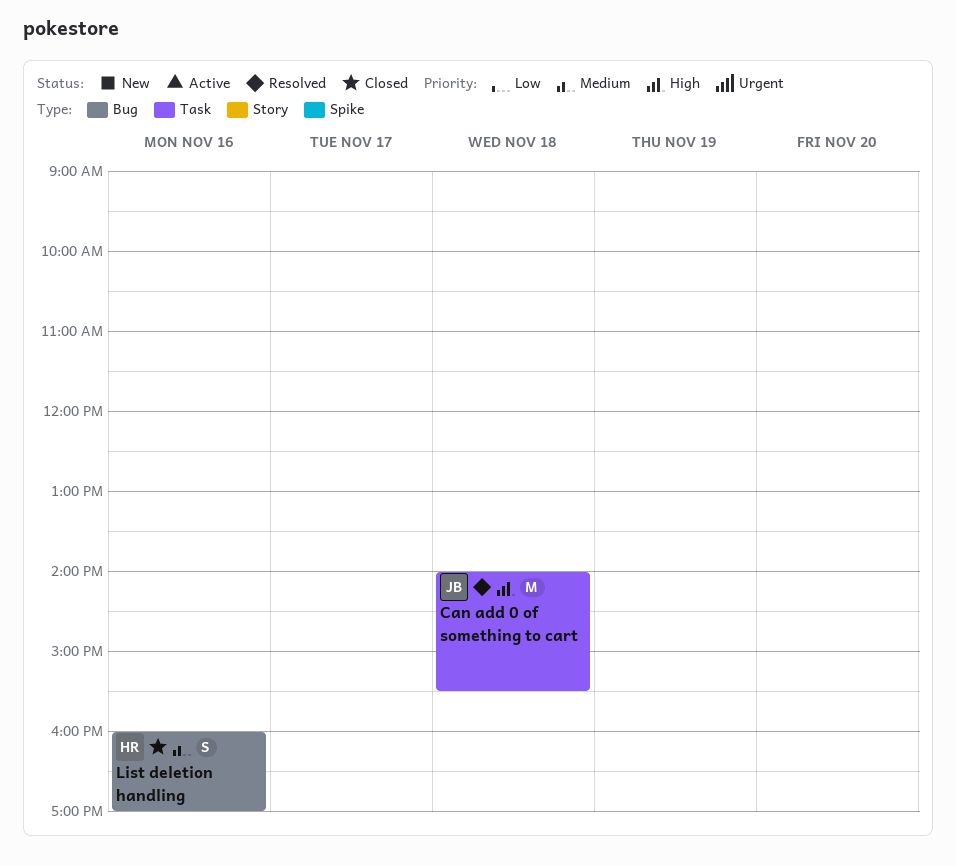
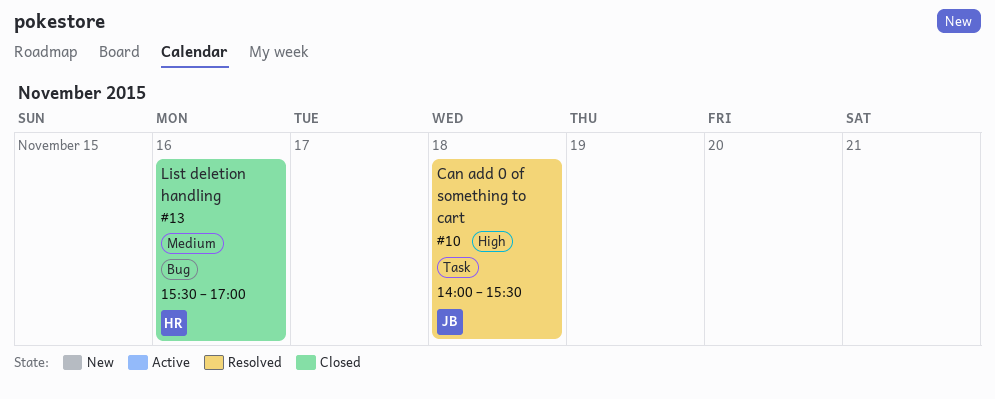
List deletion handling, begins: 16:00 -> 15:30

